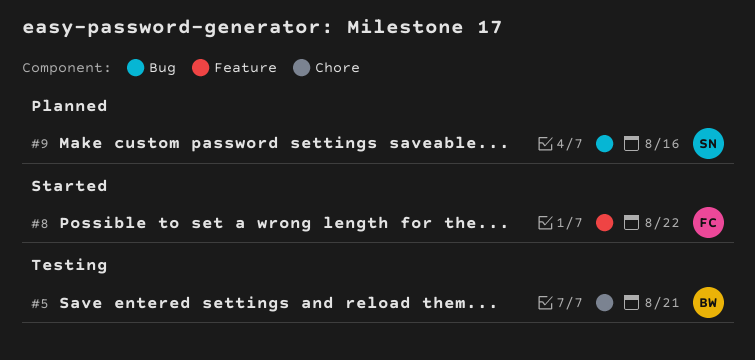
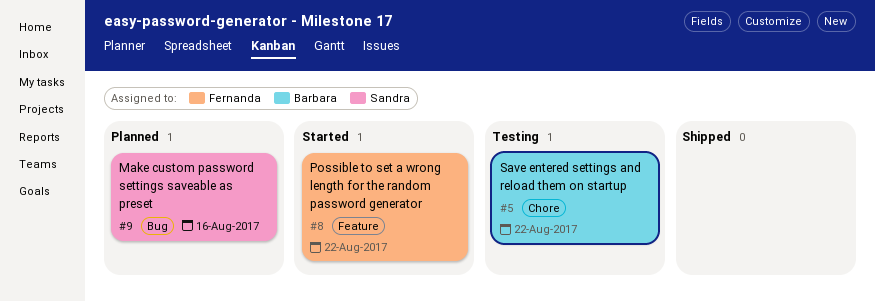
#5, due: Aug 21 -> Aug 22

